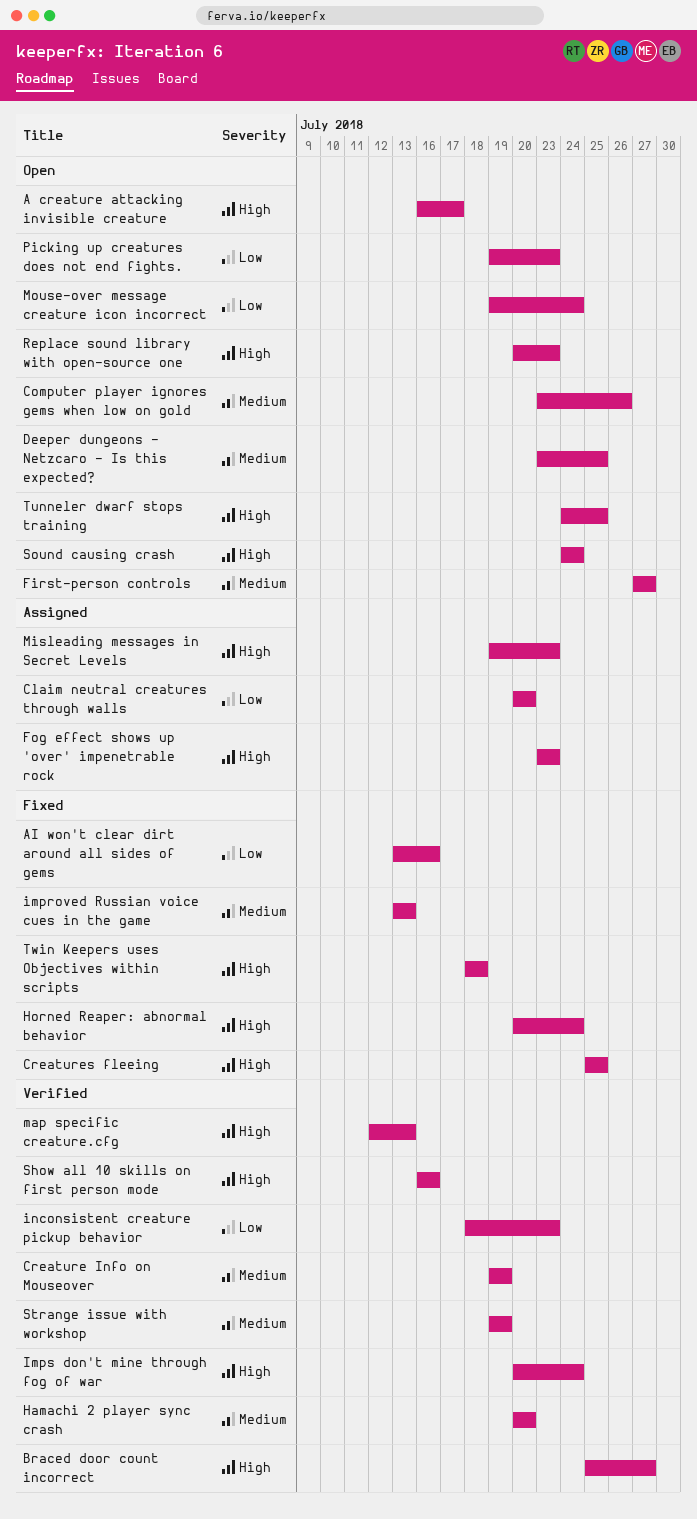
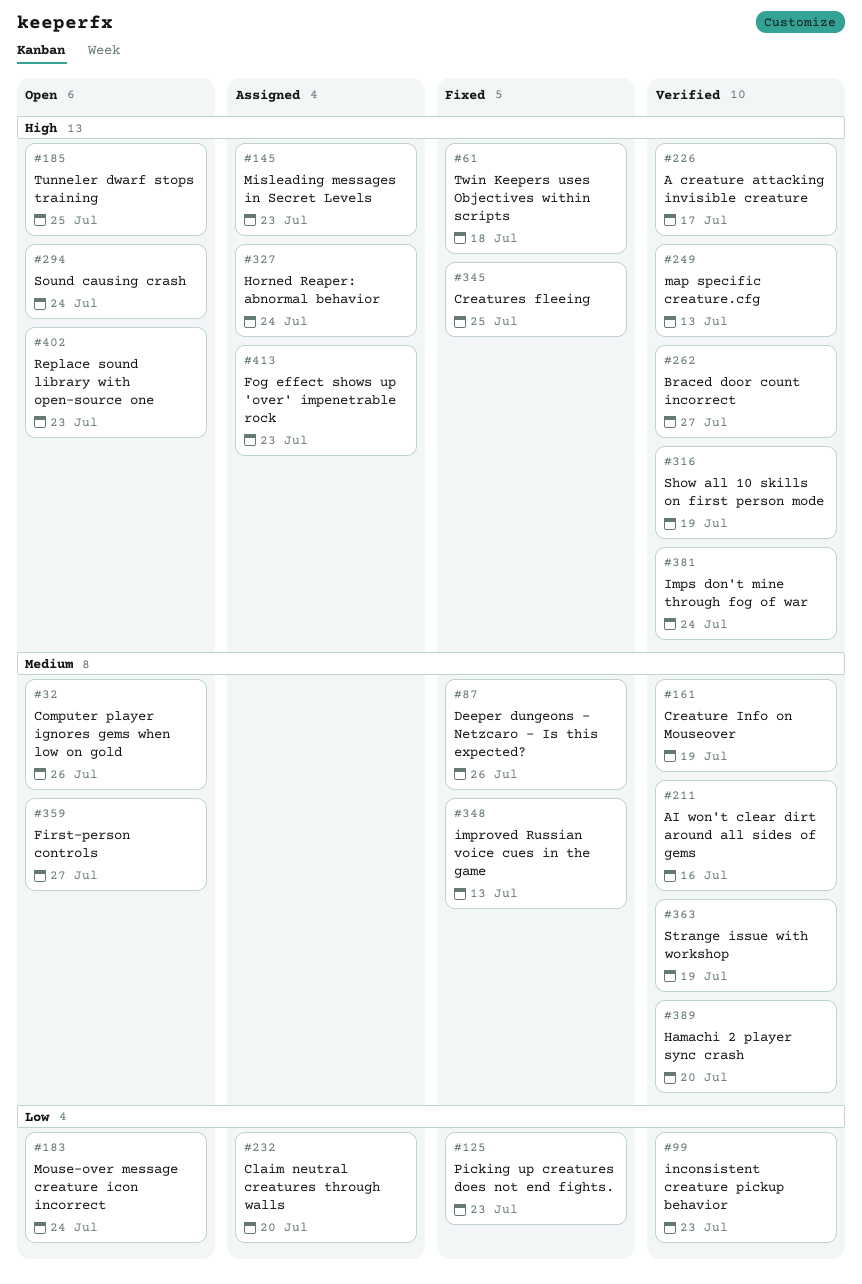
A creature attacking invisible creature, status: Open -> Verified
AI won't clear dirt around all sides of gems, status: Fixed -> Verified
AI won't clear dirt around all sides of gems, priority: Low -> Medium
Deeper dungeons - Netzcaro - Is this expected?, status: Open -> Fixed
Deeper dungeons - Netzcaro - Is this expected?, due: Jul 25 -> Jul 26
Horned Reaper: abnormal behavior, status: Fixed -> Assigned
Picking up creatures does not end fights., status: Open -> Fixed
Show all 10 skills on first person mode, due: Jul 16 -> Jul 19

